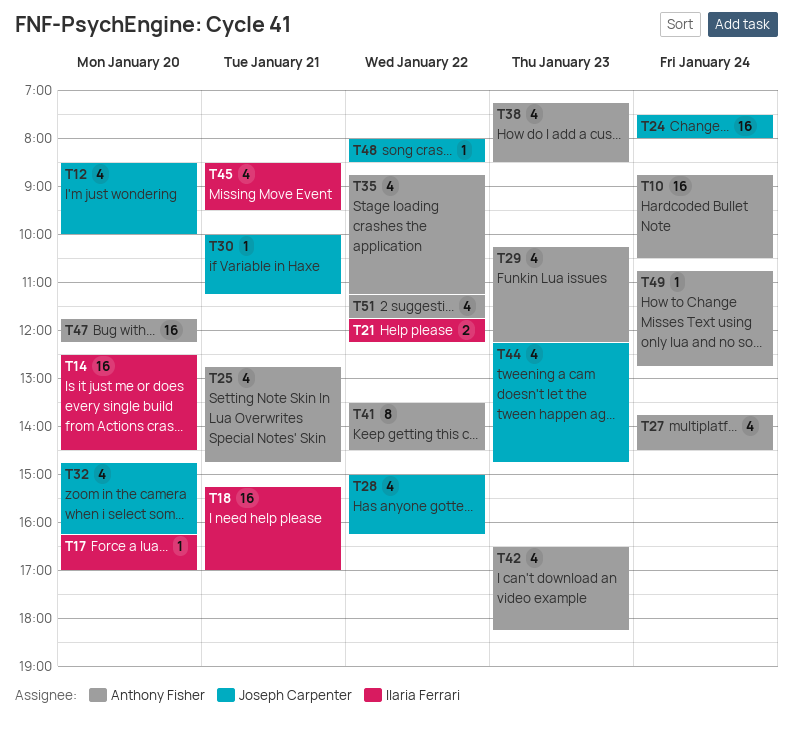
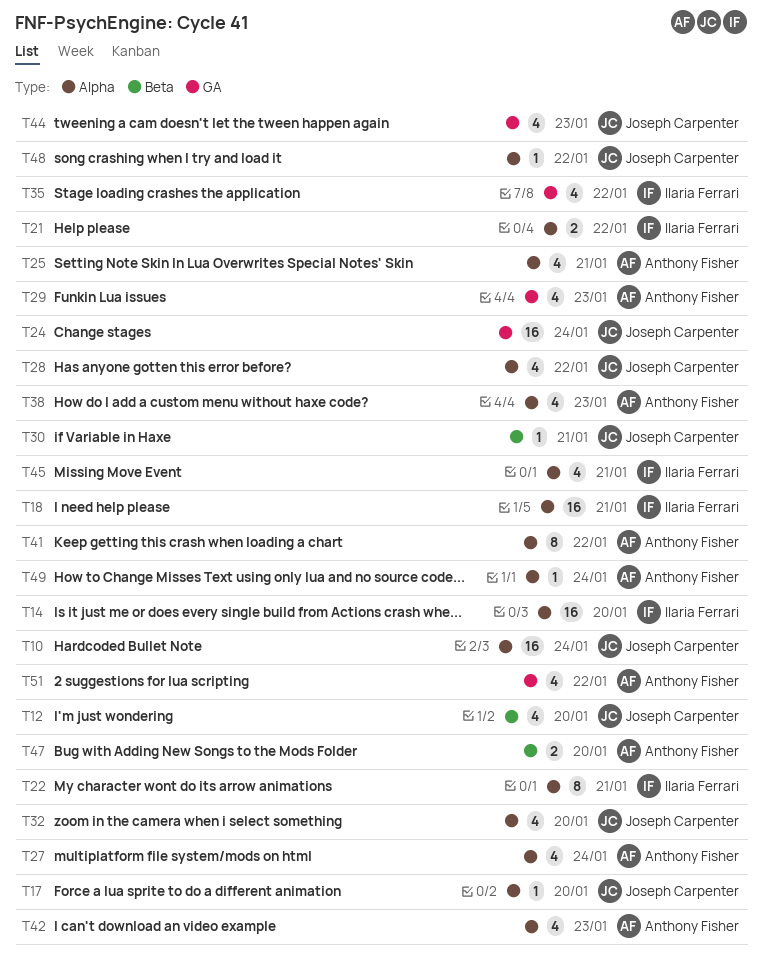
T10, owner: Anthony Fisher -> Joseph Carpenter
T17, owner: Ilaria Ferrari -> Joseph Carpenter
T22: none -> present
T35, owner: Anthony Fisher -> Ilaria Ferrari
T47, estimate: 16 -> 2

